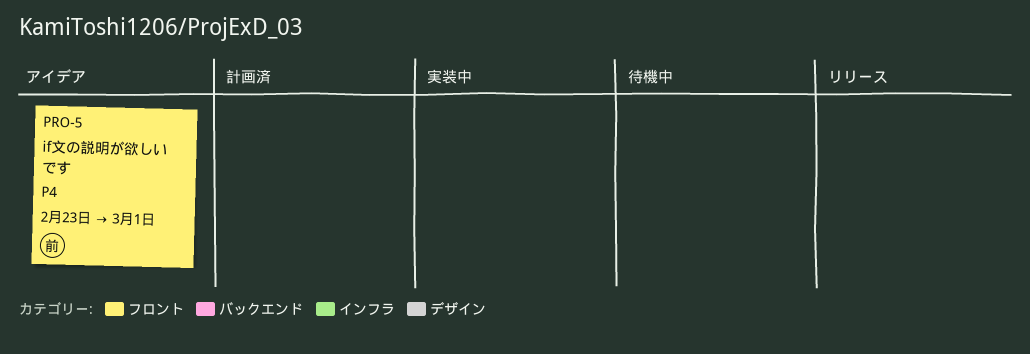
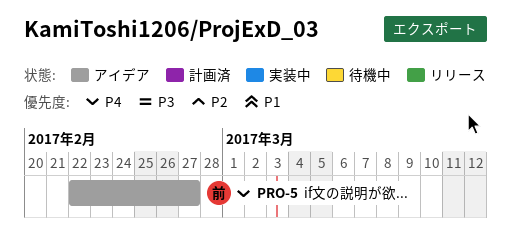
PRO-5, start: Feb 23 -> Feb 22
PRO-5, due: Mar 1 -> Feb 27

